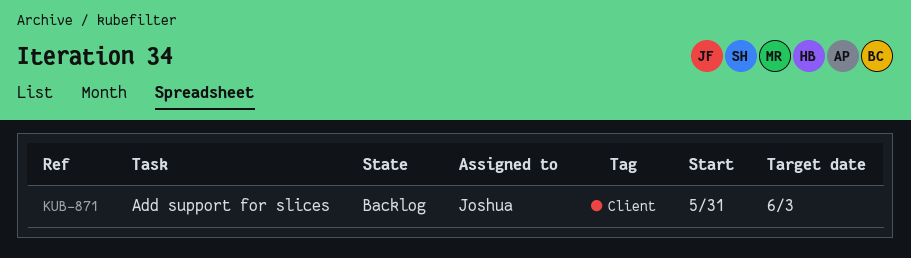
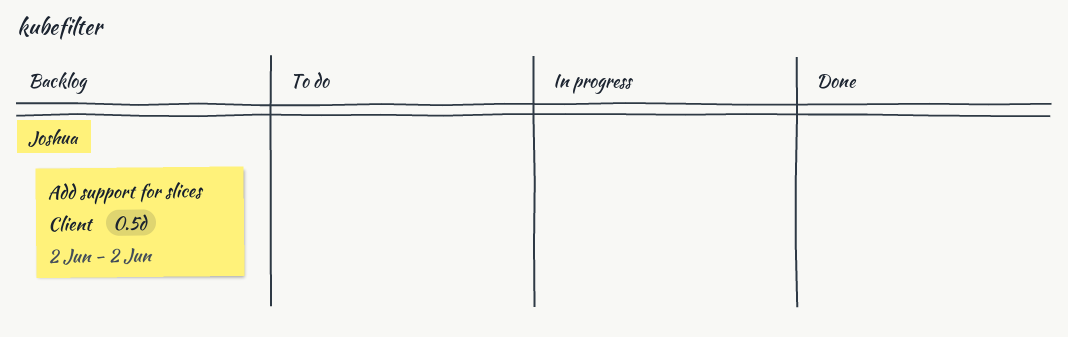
Add support for slices, start: May 31 -> Jun 2
Add support for slices, due: Jun 3 -> Jun 2

